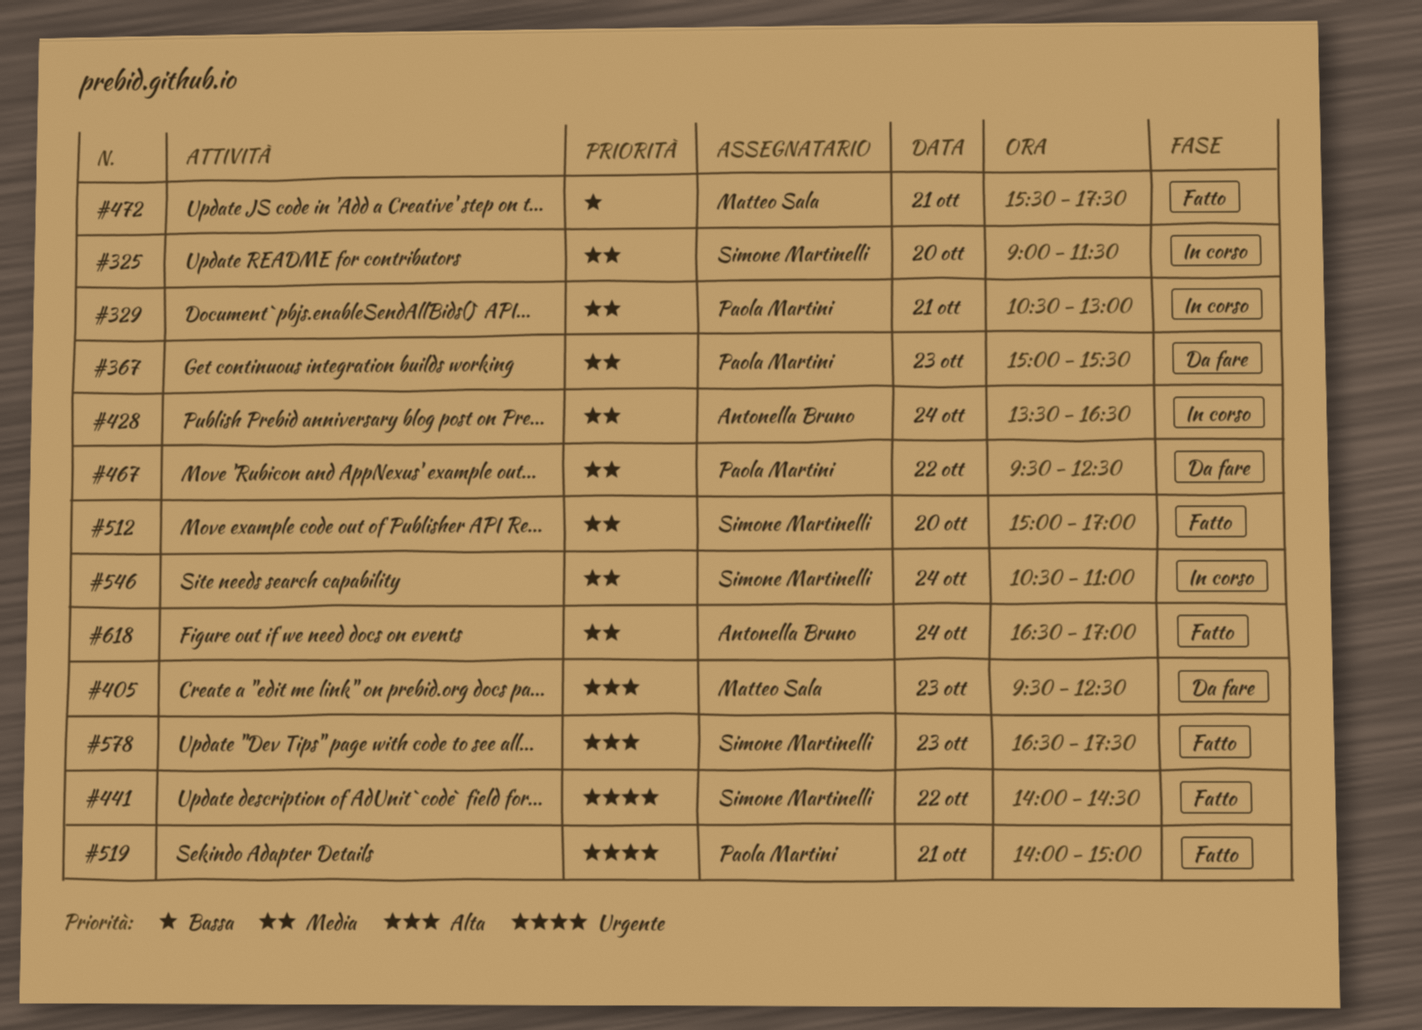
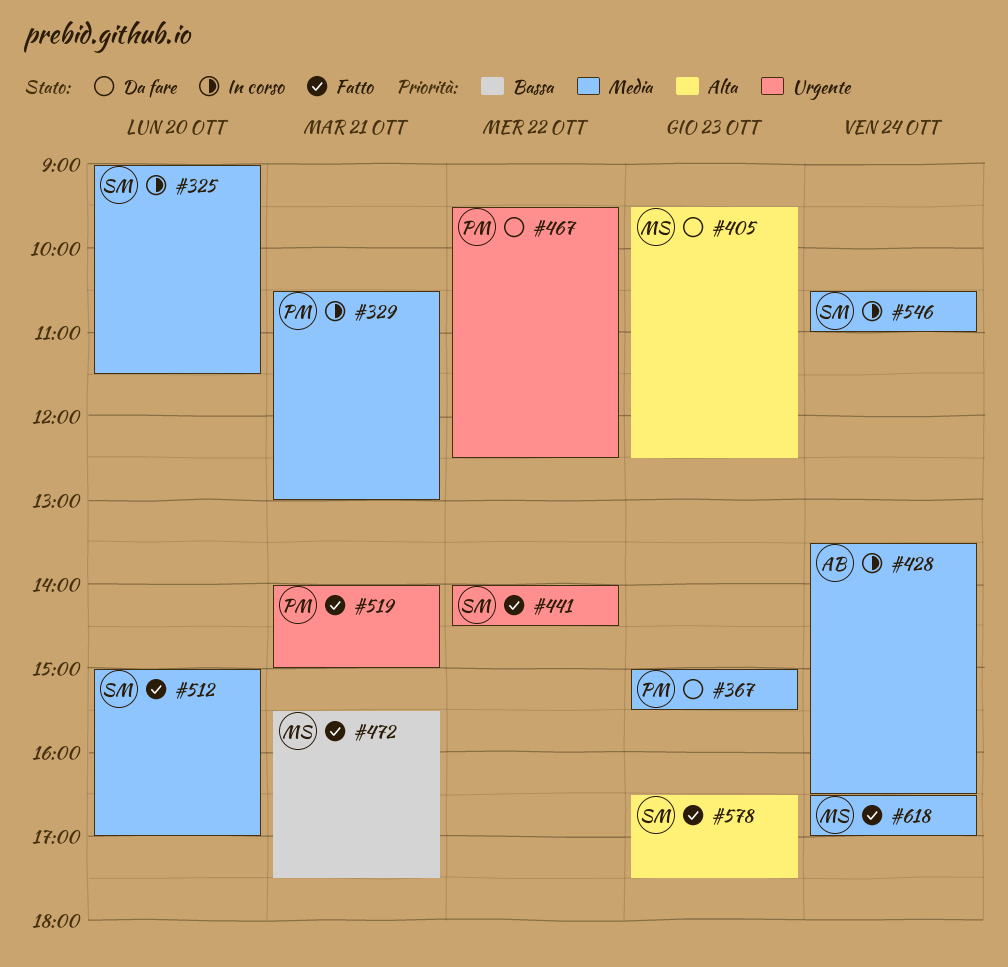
#467, priority: Media -> Urgente
#618, owner: Antonella Bruno -> Matteo Sala

